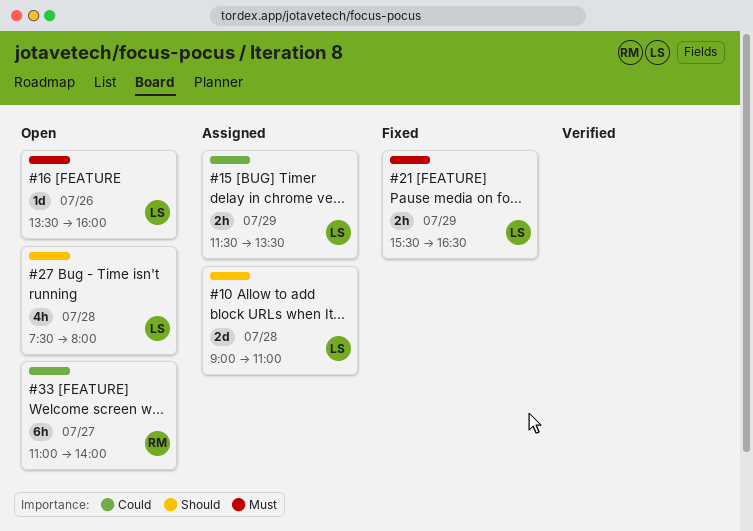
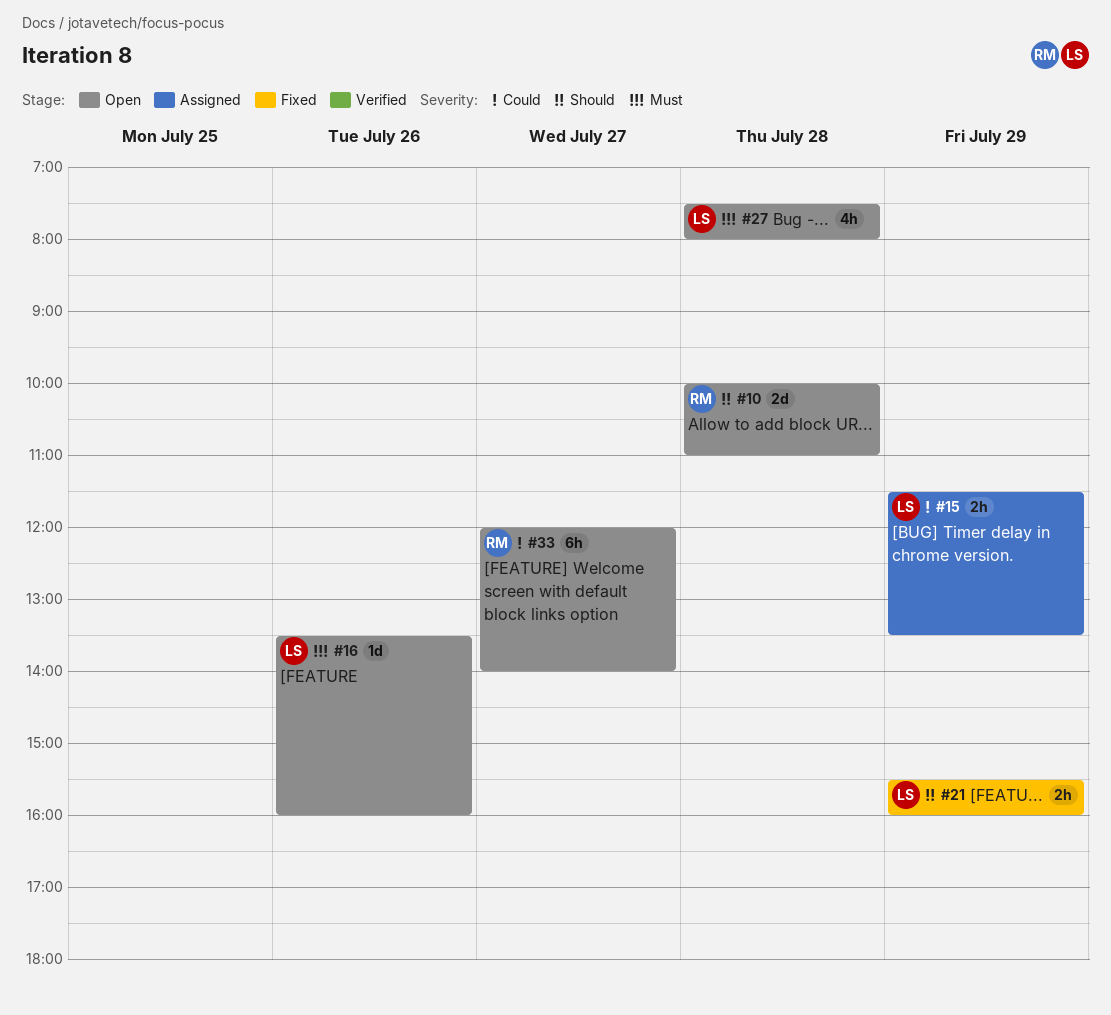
#10, status: Assigned -> Open
#10, owner: LS -> RM
#10, begins: 09:00 -> 10:00
#21, priority: Must -> Should
#21, ends: 16:30 -> 16:00
#27, priority: Should -> Must
#33, begins: 11:00 -> 12:00

